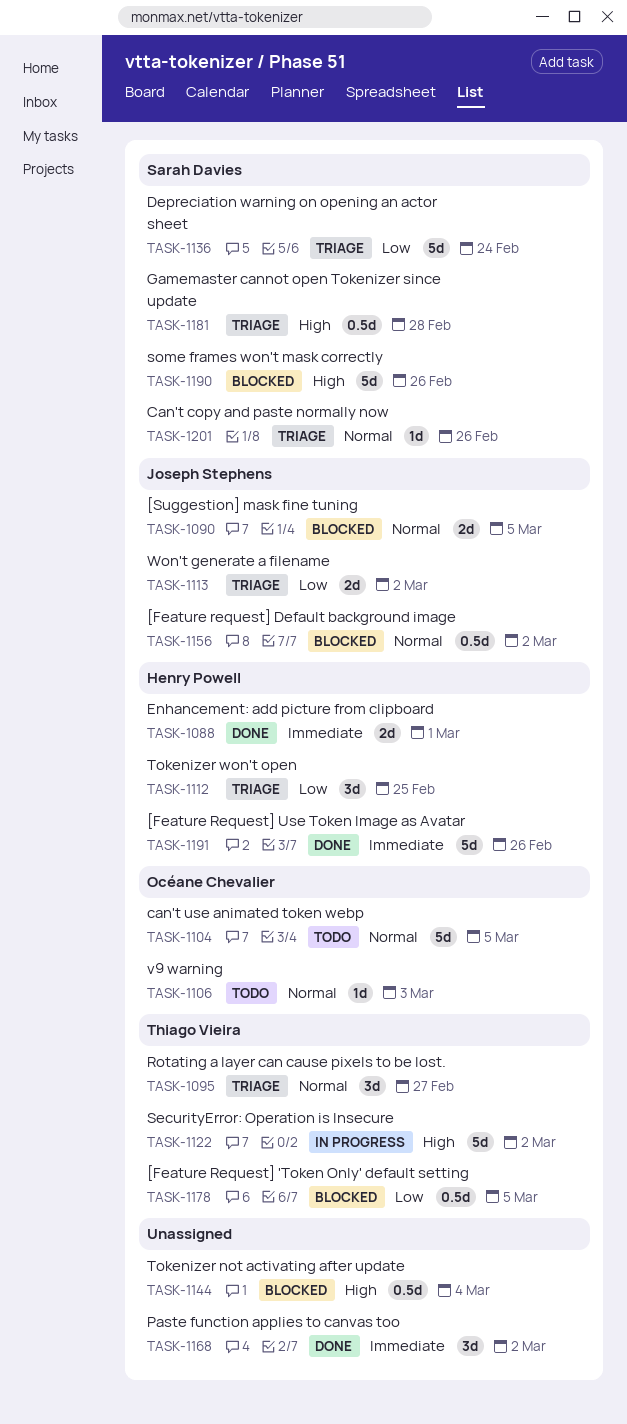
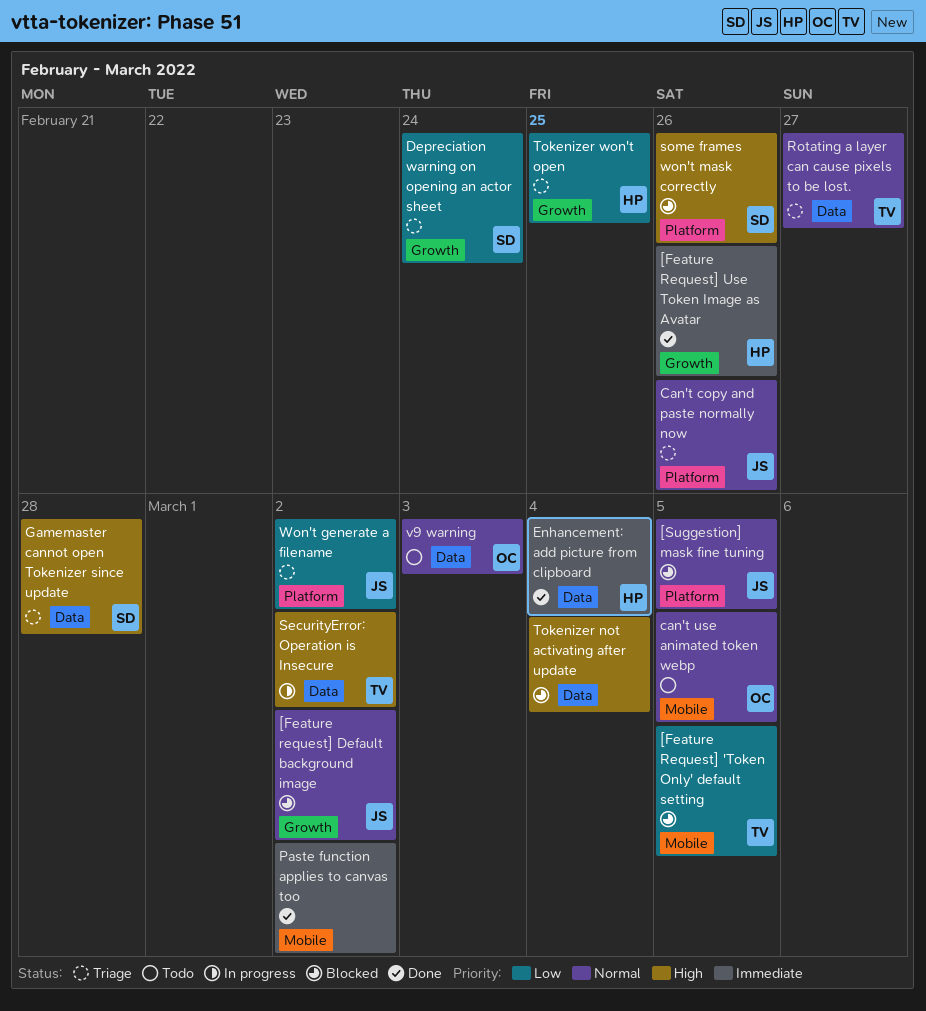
Can't copy and paste normally now, owner: Sarah Davies -> Joseph Stephens
Enhancement: add picture from clipboard, due: Mar 1 -> Mar 4

